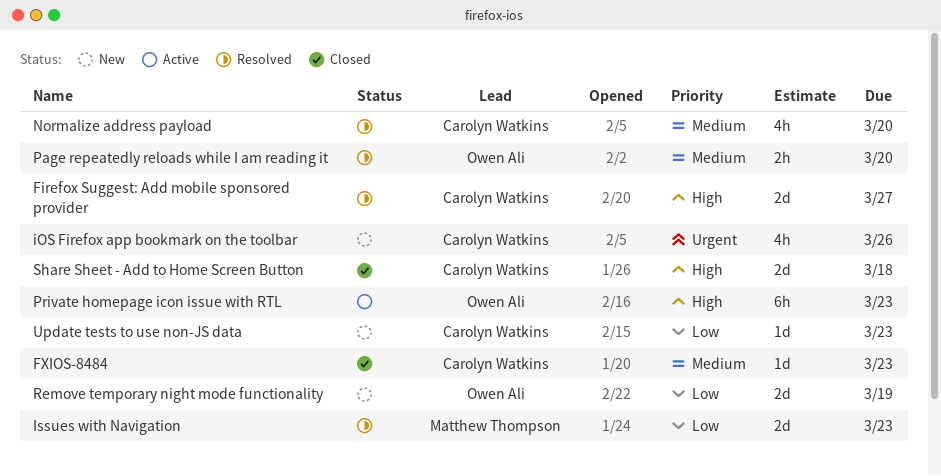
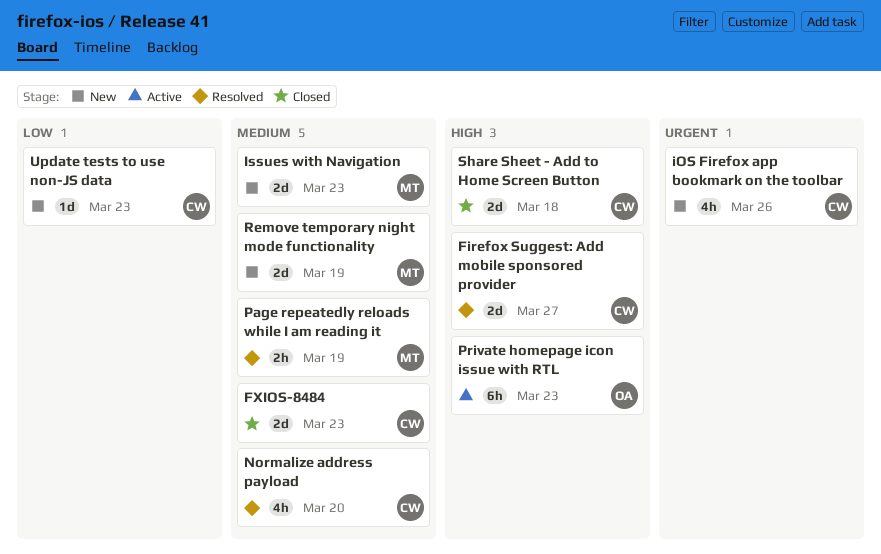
FXIOS-8484, estimate: 1d -> 2d
Issues with Navigation, status: Resolved -> New
Issues with Navigation, priority: Low -> Medium
Page repeatedly reloads while I am reading it, owner: Owen Ali -> Matthew Thompson
Page repeatedly reloads while I am reading it, due: Mar 20 -> Mar 19
Remove temporary night mode functionality, owner: Owen Ali -> Matthew Thompson
Remove temporary night mode functionality, priority: Low -> Medium

